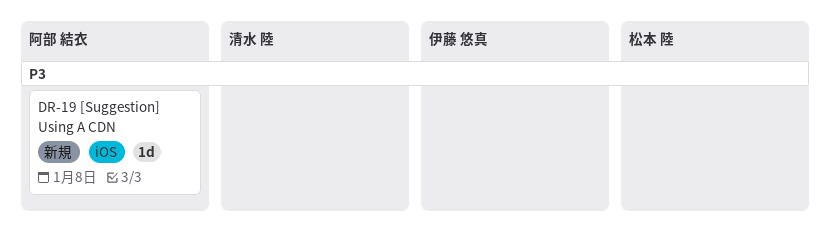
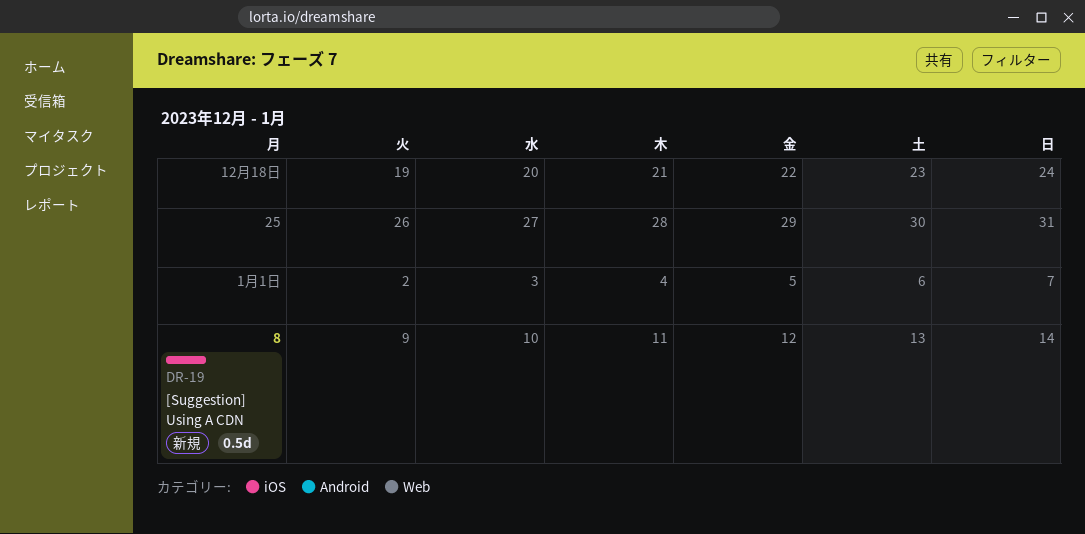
DR-19, estimate: 1d -> 0.5d

